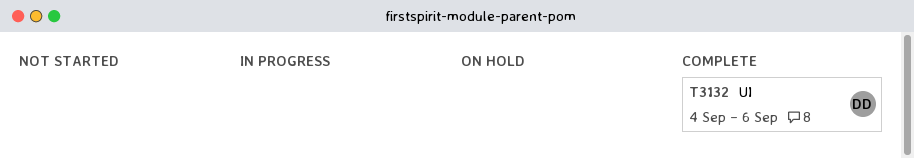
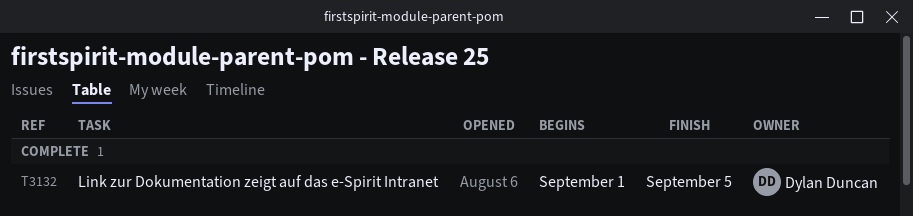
T3132, start: Sep 4 -> Sep 1
T3132, due: Sep 6 -> Sep 5

